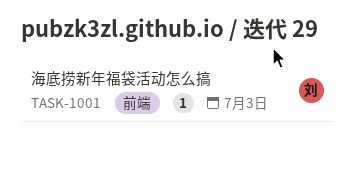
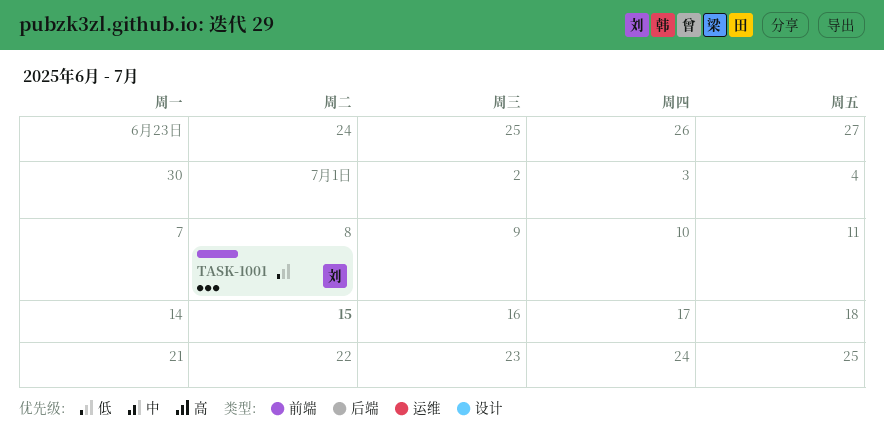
TASK-1001, estimate: 1 -> 3
TASK-1001, due: Jul 3 -> Jul 8

